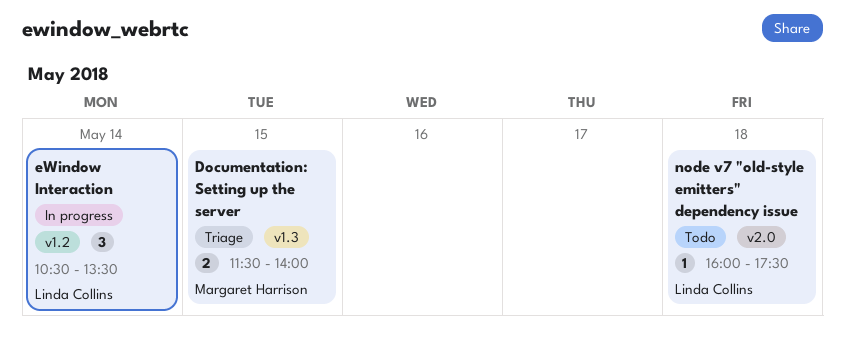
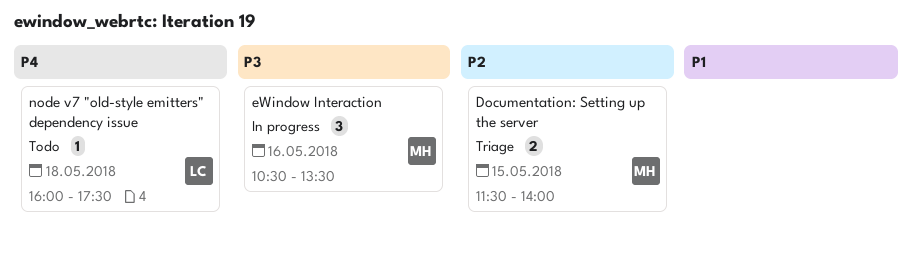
eWindow Interaction, owner: Linda Collins -> Margaret Harrison
eWindow Interaction, day: May 14 -> May 16

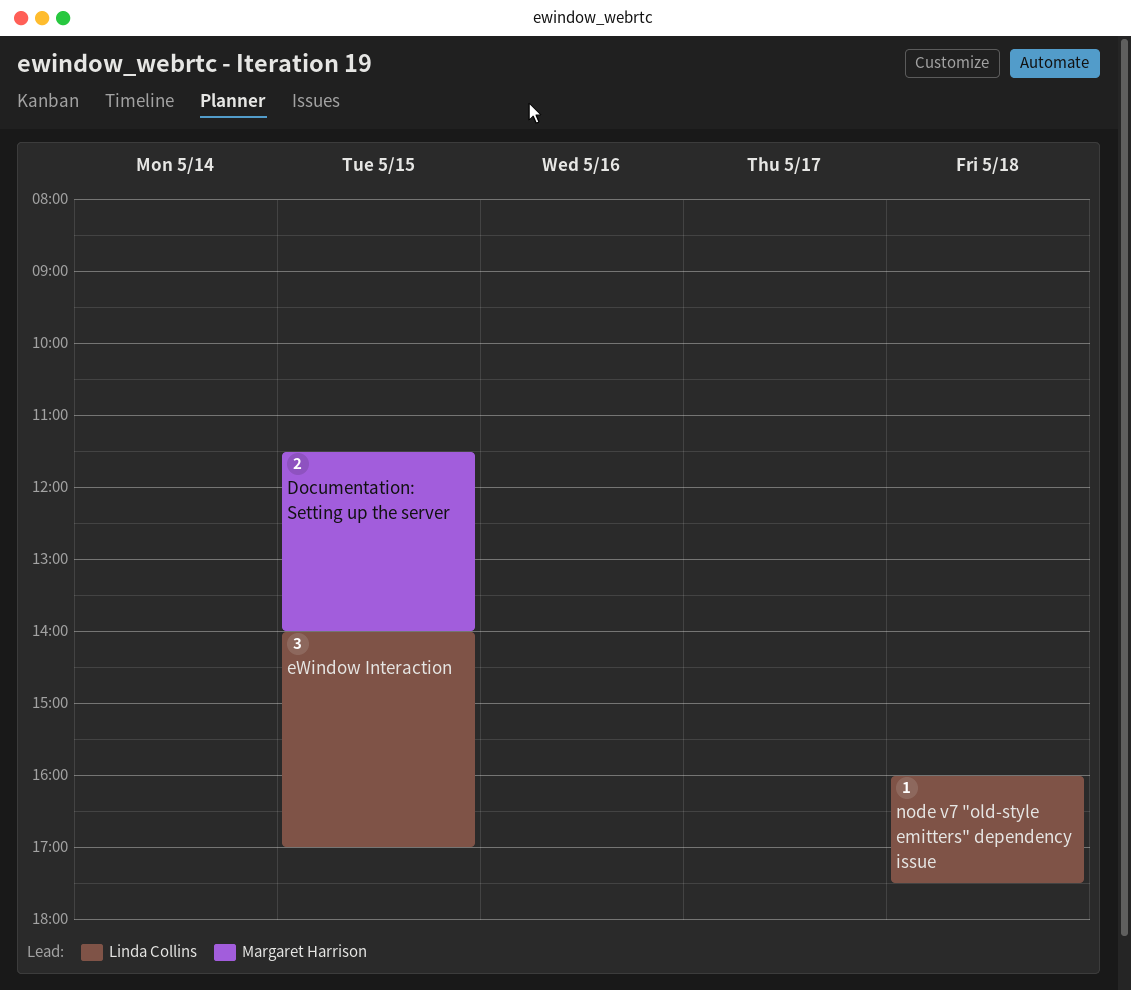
eWindow Interaction, owner: Margaret Harrison -> Linda Collins
eWindow Interaction, day: May 16 -> May 15
eWindow Interaction, begins: 10:30 -> 14:00
eWindow Interaction, ends: 13:30 -> 17:00

